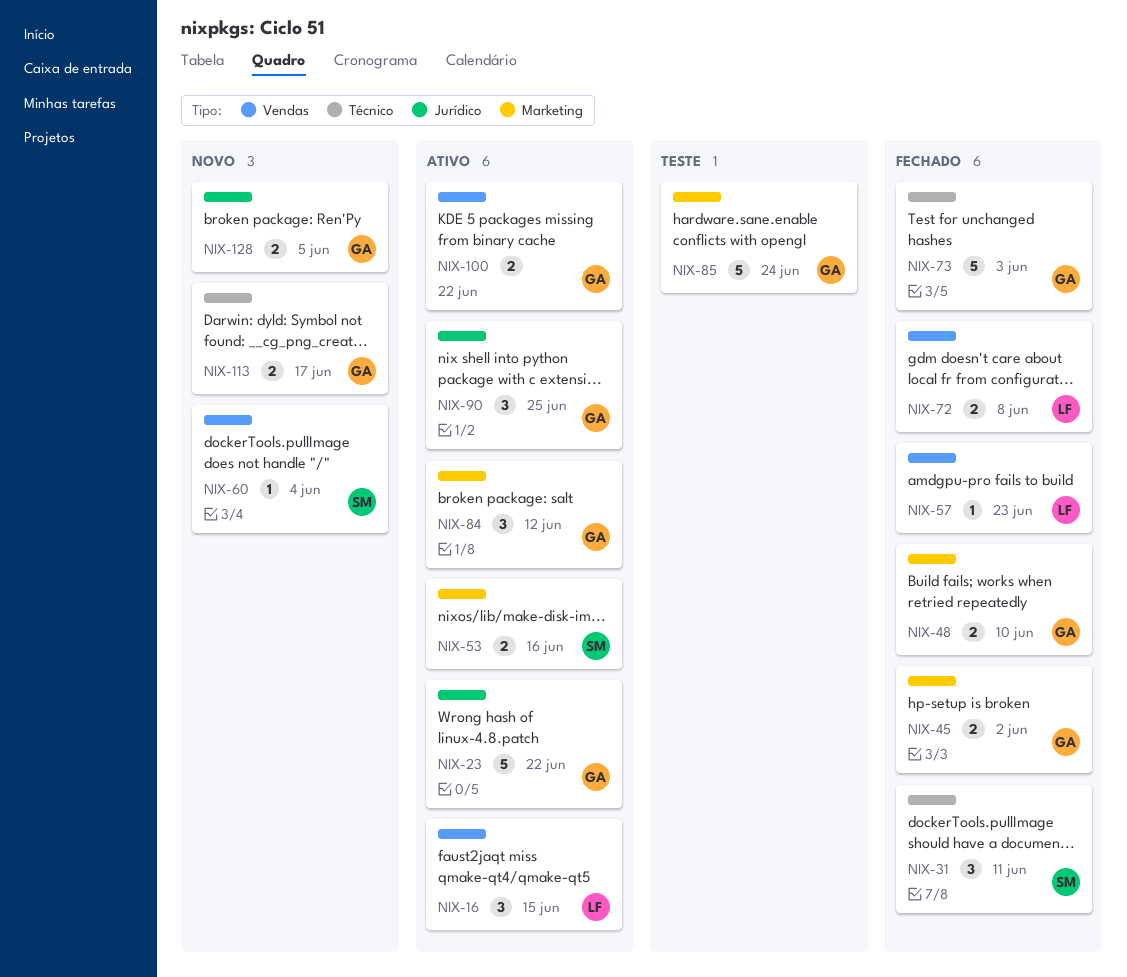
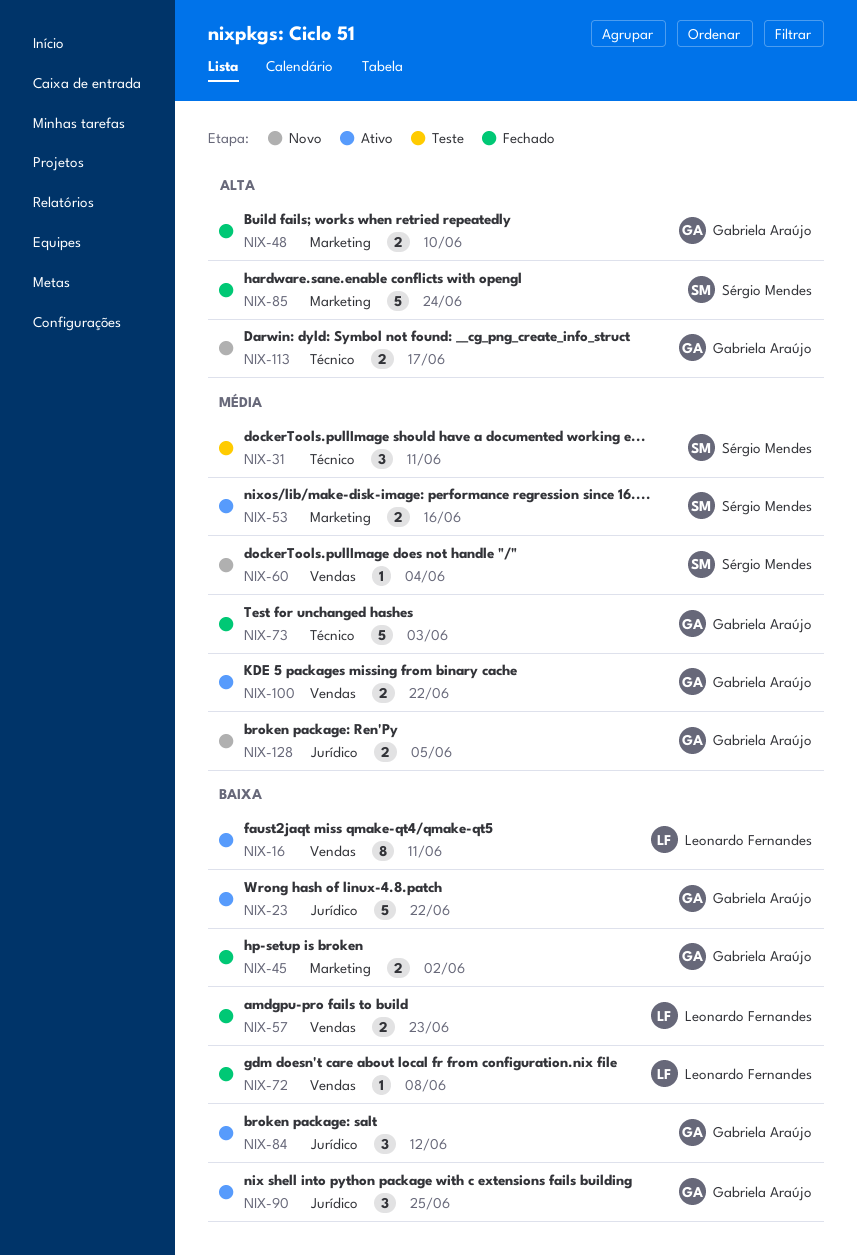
NIX-16, estimate: 3 -> 8
NIX-16, due: Jun 15 -> Jun 11
NIX-31, status: Fechado -> Teste
NIX-57, estimate: 1 -> 2
NIX-72, estimate: 2 -> 1
NIX-84, label: Marketing -> Jurídico
NIX-85, status: Teste -> Fechado
NIX-85, owner: Gabriela Araújo -> Sérgio Mendes

